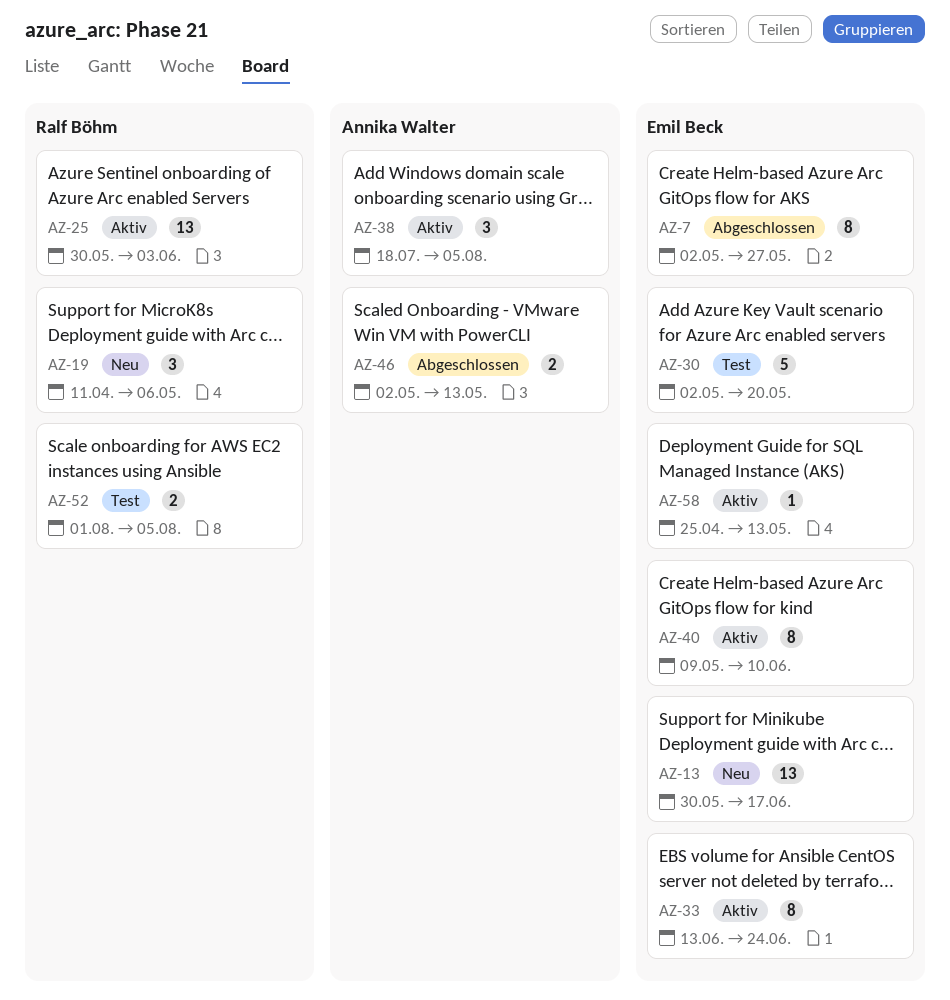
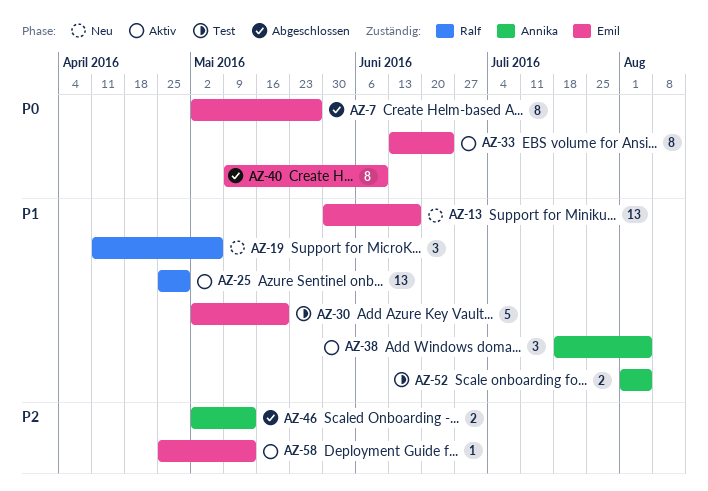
AZ-25, start: May 30 -> Apr 25
AZ-25, due: Jun 3 -> Apr 29
AZ-40, status: Aktiv -> Abgeschlossen
AZ-52, owner: Ralf Böhm -> Annika Walter

